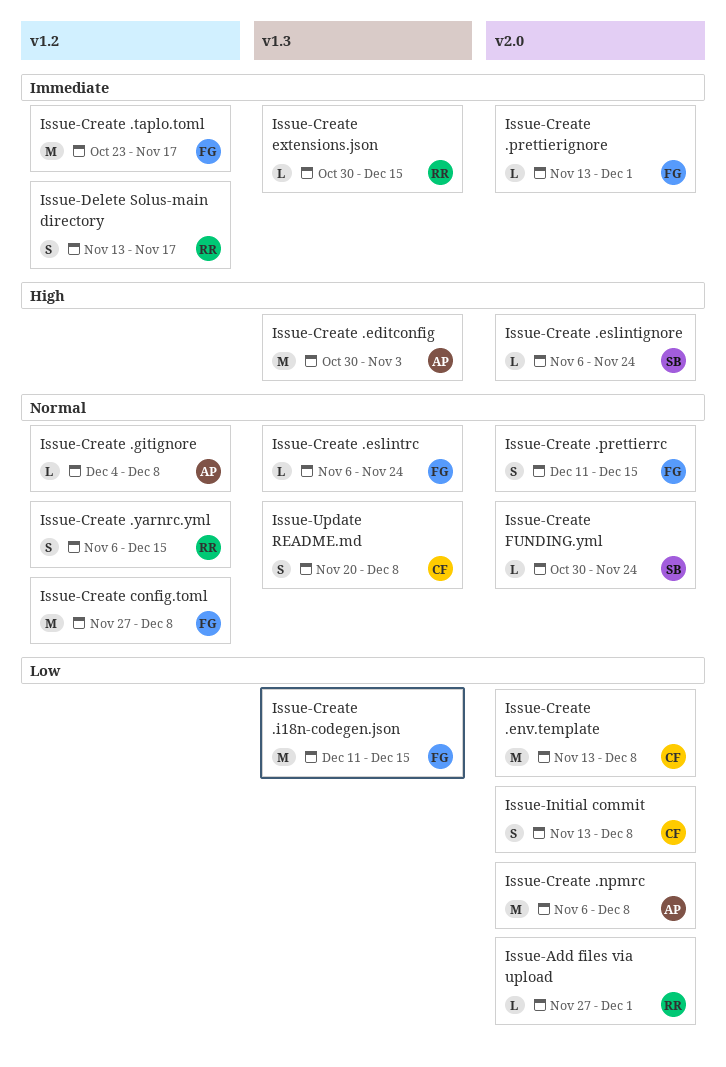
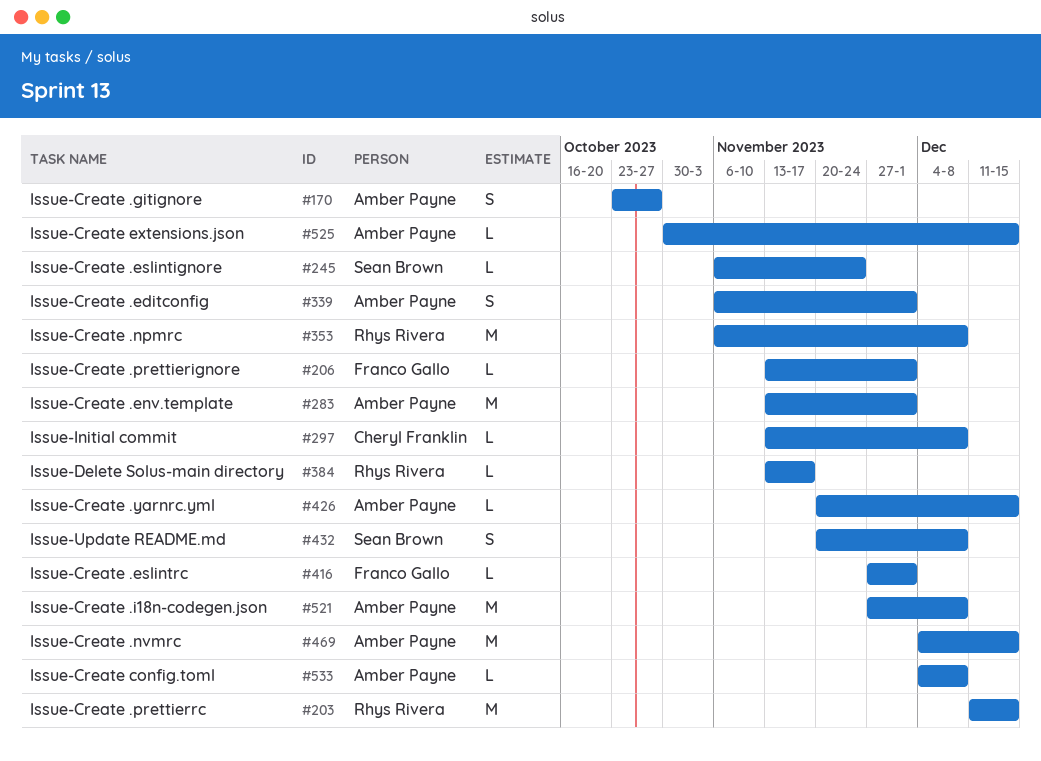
Issue-Add files via upload: present -> none
Issue-Create .editconfig, estimate: M -> S
Issue-Create .editconfig, start: Oct 30 -> Nov 6
Issue-Create .editconfig, due: Nov 3 -> Dec 1
Issue-Create .env.template, owner: Cheryl Franklin -> Amber Payne
Issue-Create .env.template, due: Dec 8 -> Dec 1
Issue-Create .eslintrc, start: Nov 6 -> Nov 27
Issue-Create .eslintrc, due: Nov 24 -> Dec 1
Issue-Create .gitignore, estimate: L -> S
Issue-Create .gitignore, start: Dec 4 -> Oct 23
Issue-Create .gitignore, due: Dec 8 -> Oct 27
Issue-Create .i18n-codegen.json, owner: Franco Gallo -> Amber Payne
Issue-Create .i18n-codegen.json, start: Dec 11 -> Nov 27
Issue-Create .i18n-codegen.json, due: Dec 15 -> Dec 8
Issue-Create .npmrc, owner: Amber Payne -> Rhys Rivera
Issue-Create .nvmrc: none -> present
Issue-Create .prettierrc, owner: Franco Gallo -> Rhys Rivera
Issue-Create .prettierrc, estimate: S -> M
Issue-Create .taplo.toml: present -> none
Issue-Create .yarnrc.yml, owner: Rhys Rivera -> Amber Payne
Issue-Create .yarnrc.yml, estimate: S -> L
Issue-Create .yarnrc.yml, start: Nov 6 -> Nov 20
Issue-Create config.toml, owner: Franco Gallo -> Amber Payne
Issue-Create config.toml, estimate: M -> L
Issue-Create config.toml, start: Nov 27 -> Dec 4
Issue-Create extensions.json, owner: Rhys Rivera -> Amber Payne
Issue-Create FUNDING.yml: present -> none
Issue-Delete Solus-main directory, estimate: S -> L
Issue-Initial commit, estimate: S -> L
Issue-Update README.md, owner: Cheryl Franklin -> Sean Brown

